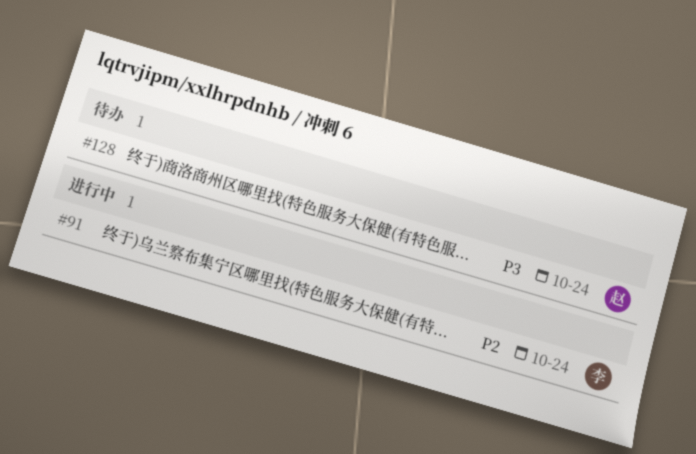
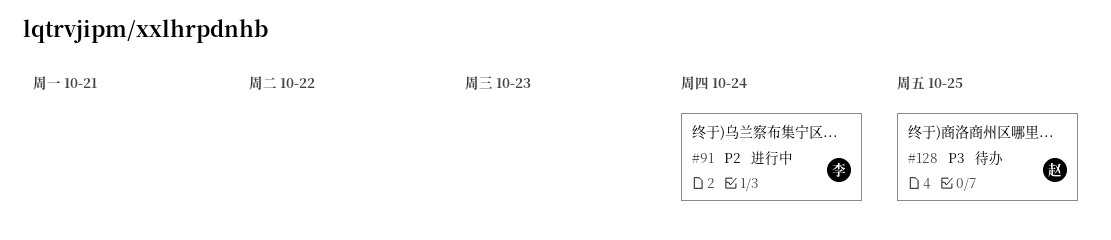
#128, due: Oct 24 -> Oct 25

